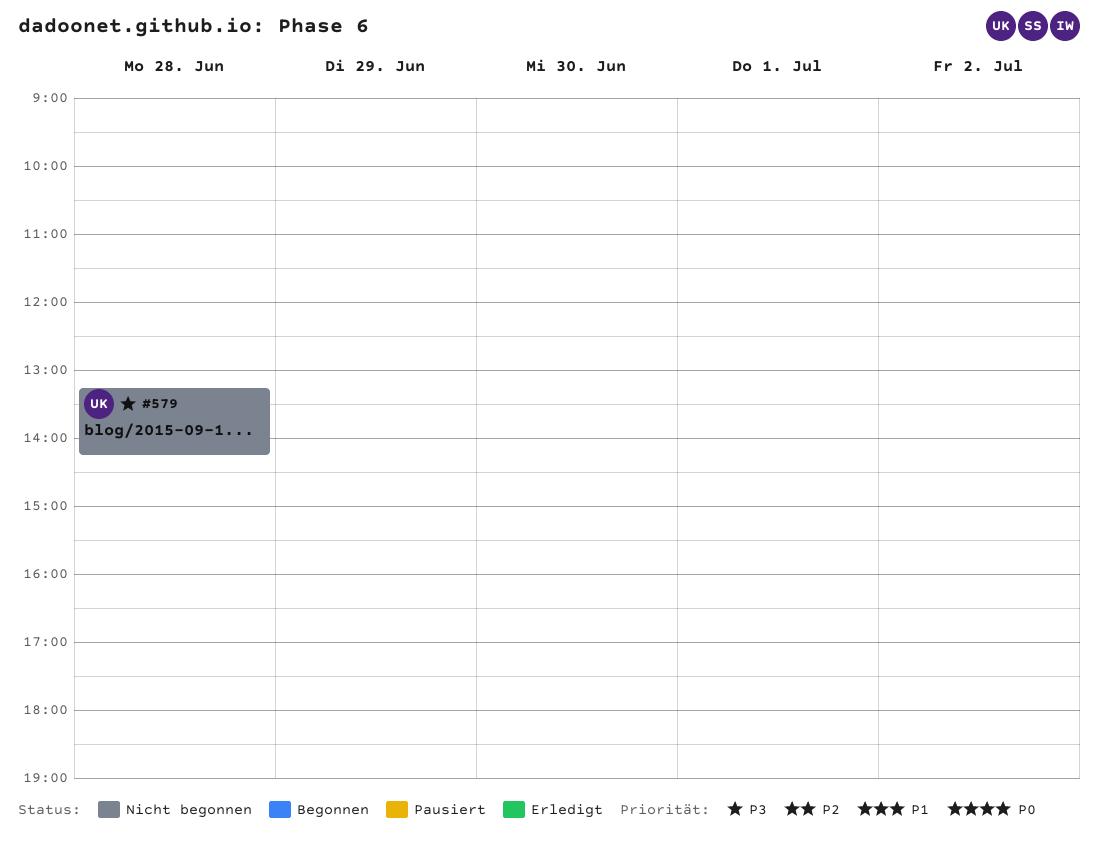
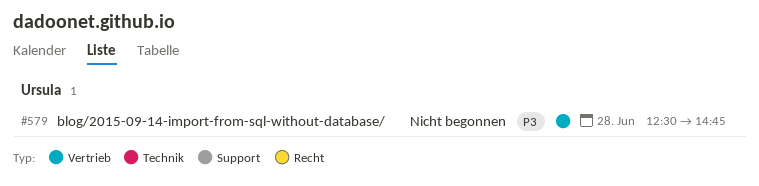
#579, begins: 13:15 -> 12:30
#579, ends: 14:15 -> 14:45

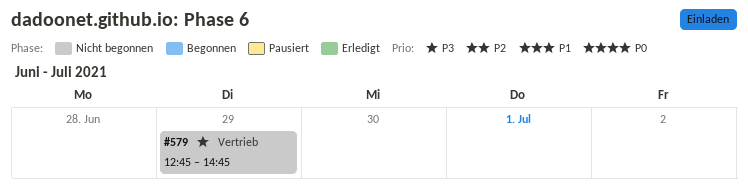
#579, day: Jun 28 -> Jun 29
#579, begins: 12:30 -> 12:45

